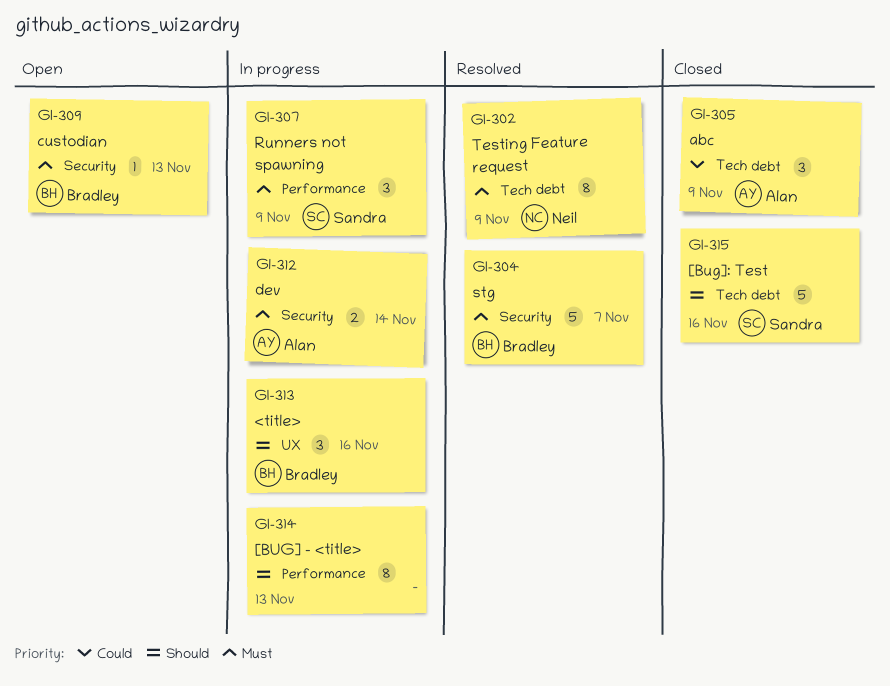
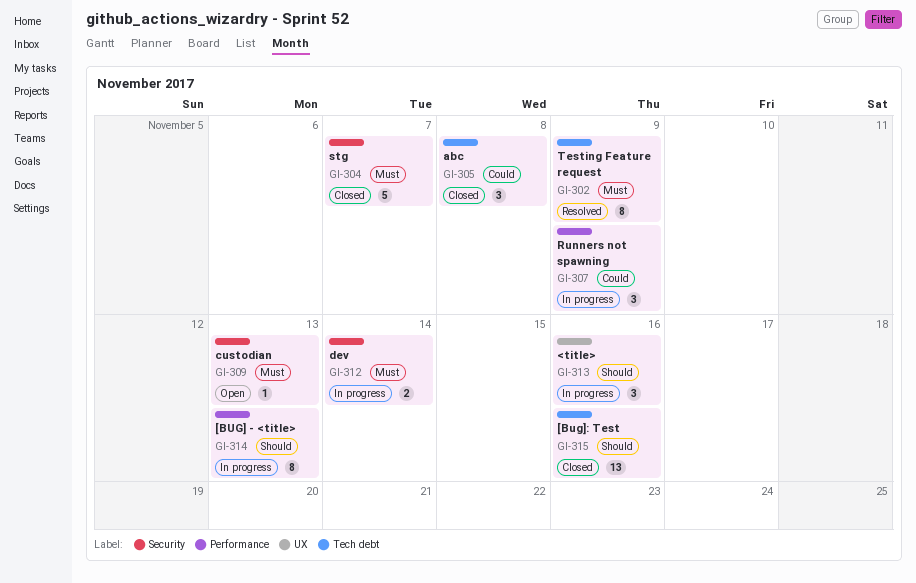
GI-304, status: Resolved -> Closed
GI-305, due: Nov 9 -> Nov 8
GI-307, priority: Must -> Could
GI-315, estimate: 5 -> 13

